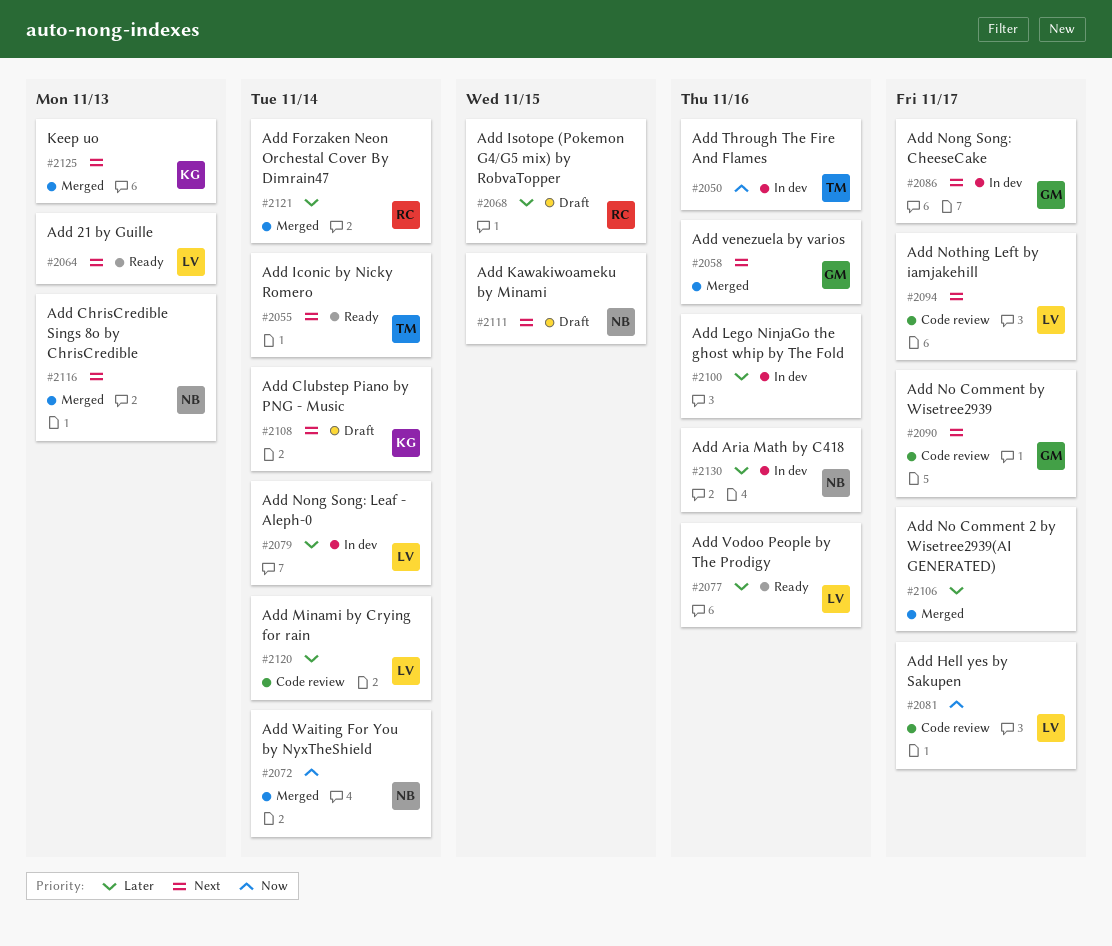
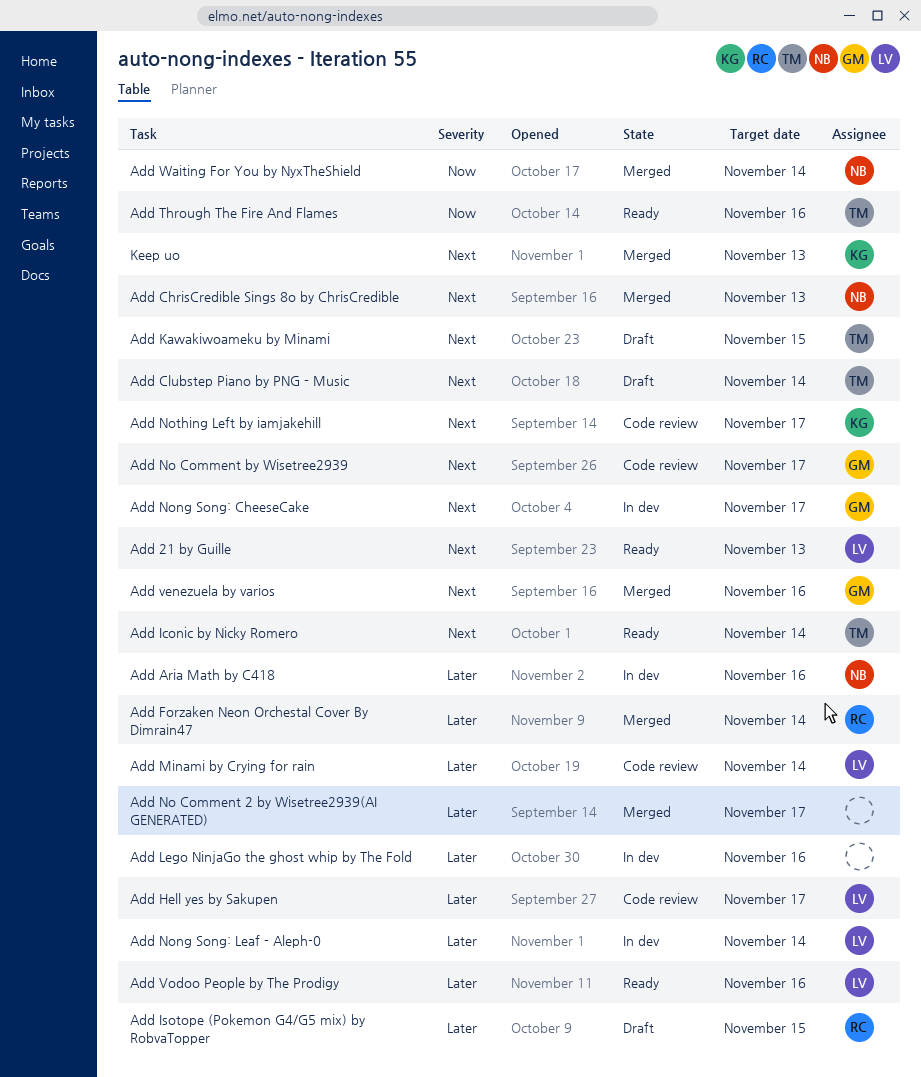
Add Clubstep Piano by PNG - Music, owner: KG -> TM
Add Hell yes by Sakupen, priority: Now -> Later
Add Kawakiwoameku by Minami, owner: NB -> TM
Add Nothing Left by iamjakehill, owner: LV -> KG
Add Through The Fire And Flames, status: In dev -> Ready

